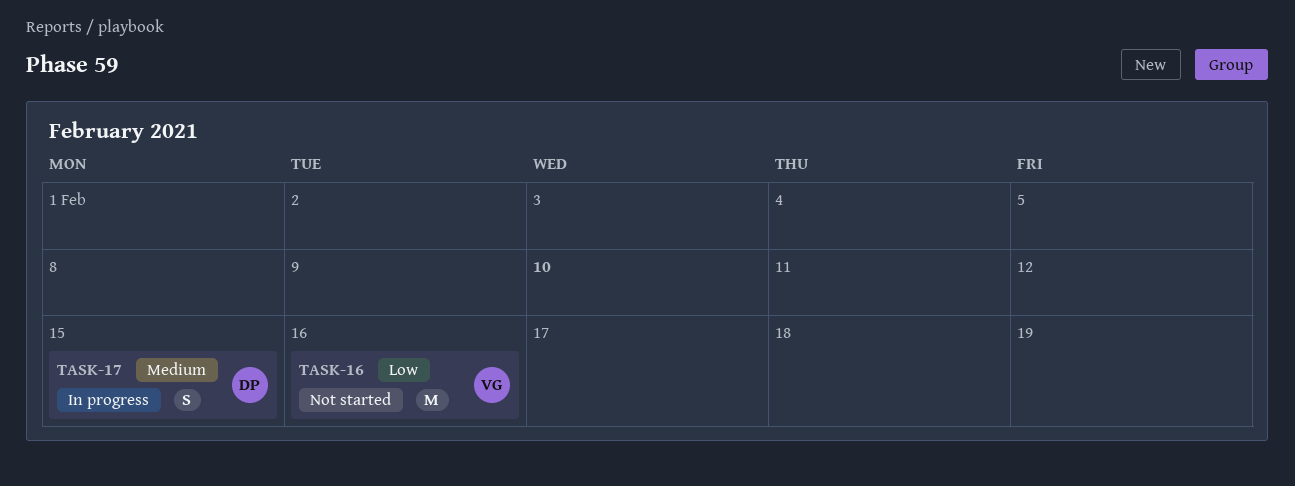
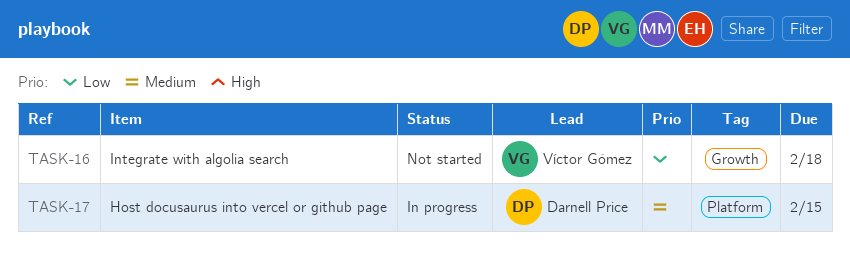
TASK-16, due: Feb 16 -> Feb 18

